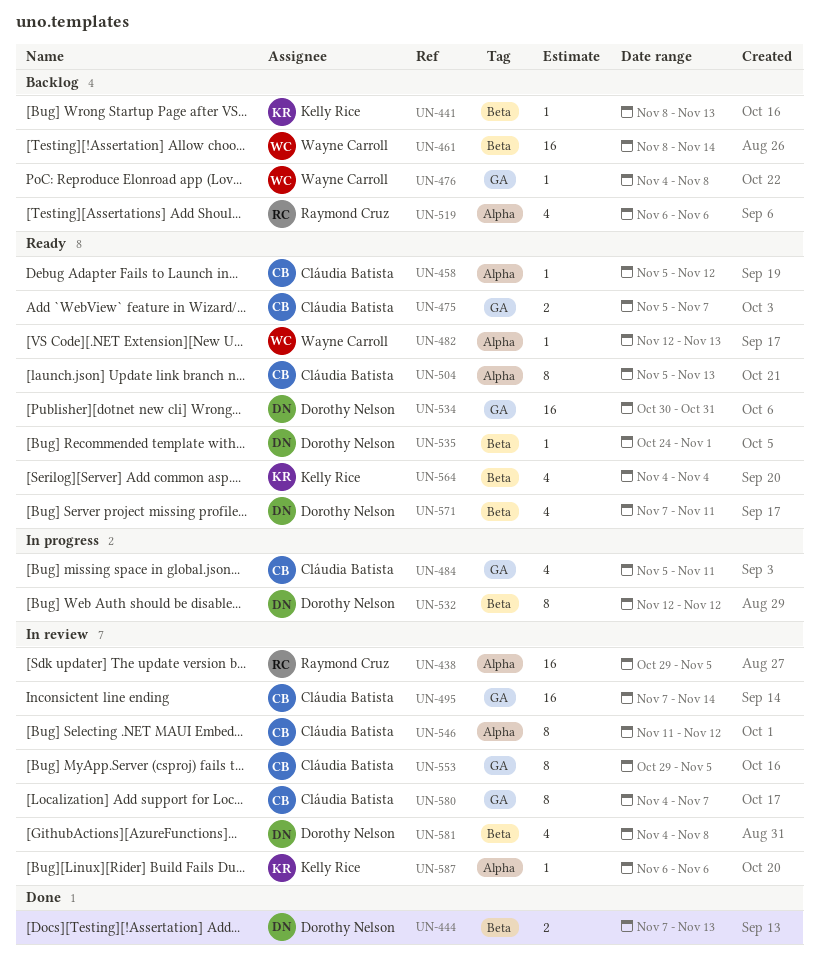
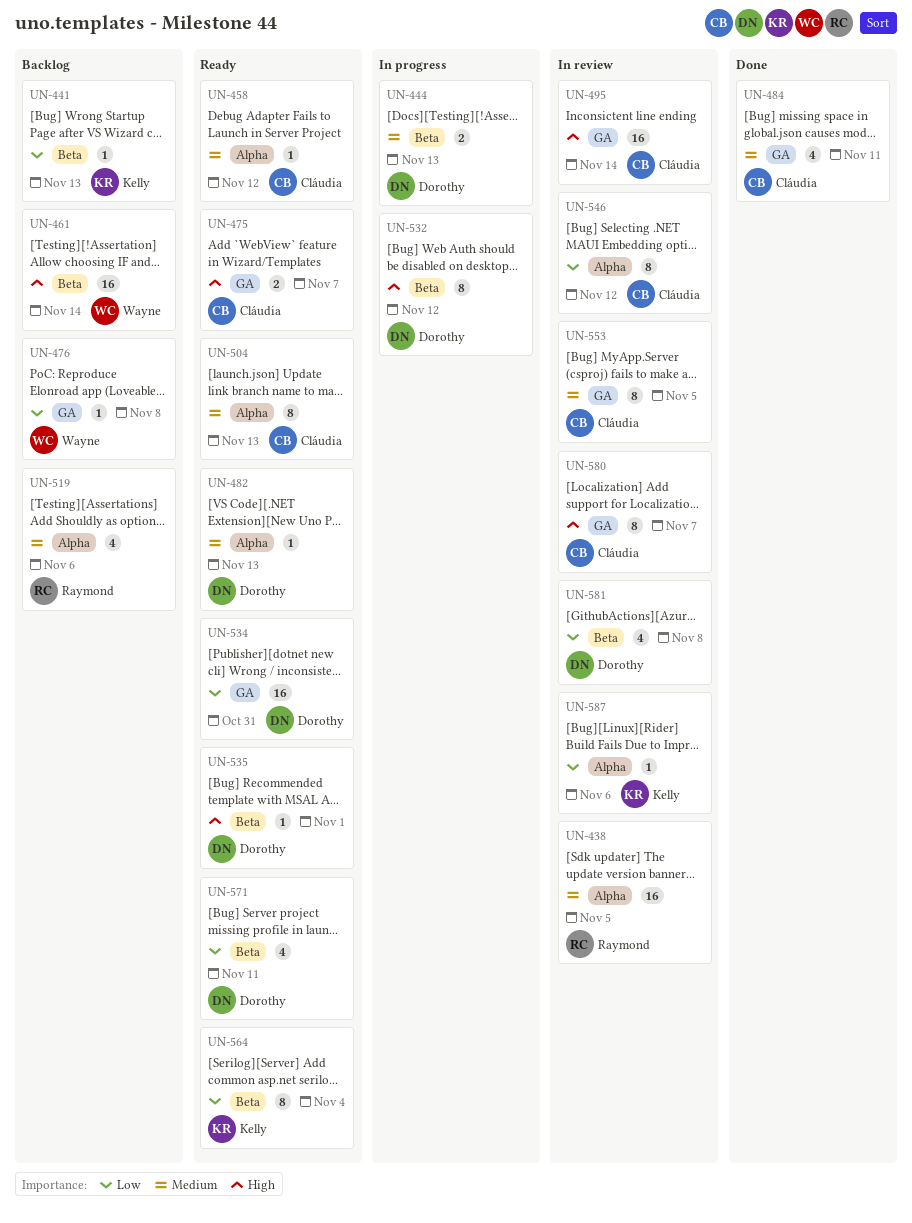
UN-444, status: Done -> In progress
UN-482, owner: Wayne Carroll -> Dorothy Nelson
UN-484, status: In progress -> Done
UN-564, estimate: 4 -> 8

